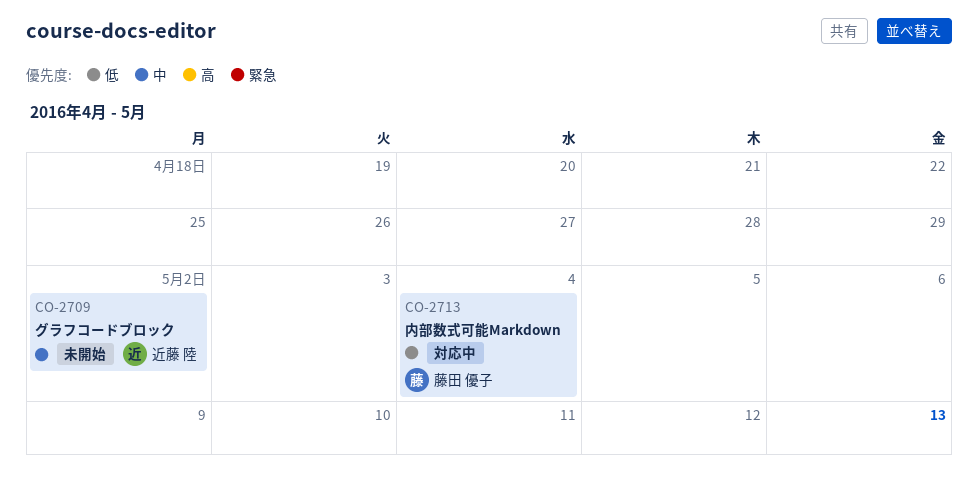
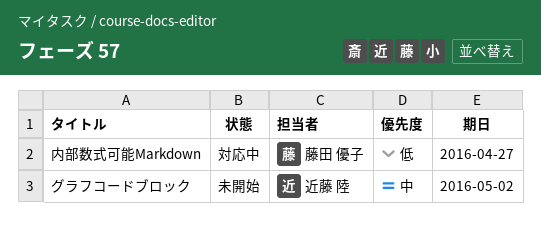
内部数式可能Markdown, due: May 4 -> Apr 27

